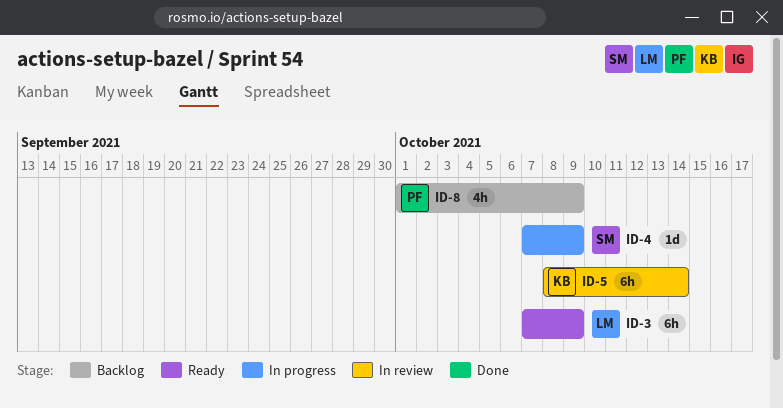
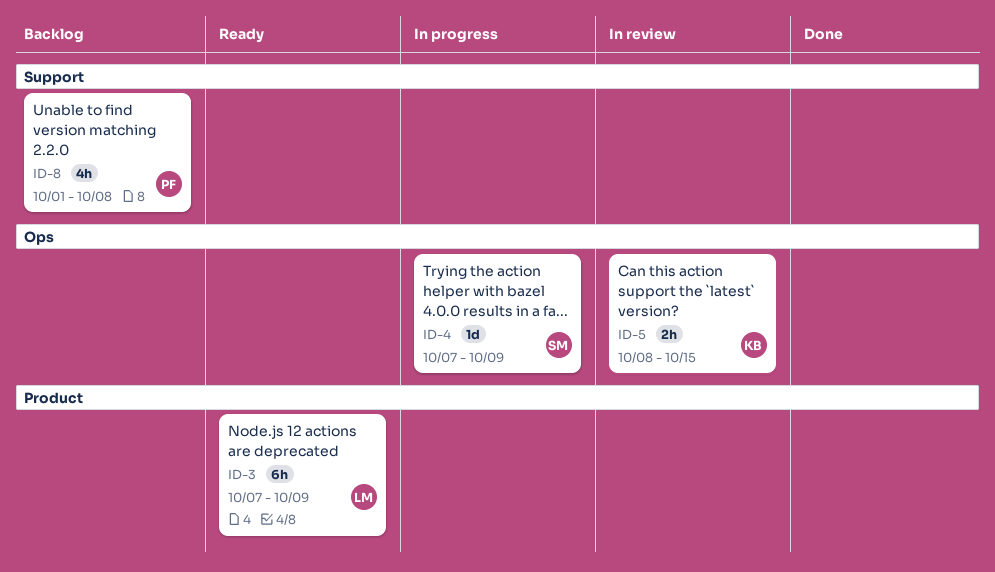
ID-5, estimate: 6h -> 2h
ID-5, due: Oct 14 -> Oct 15
ID-8, due: Oct 9 -> Oct 8

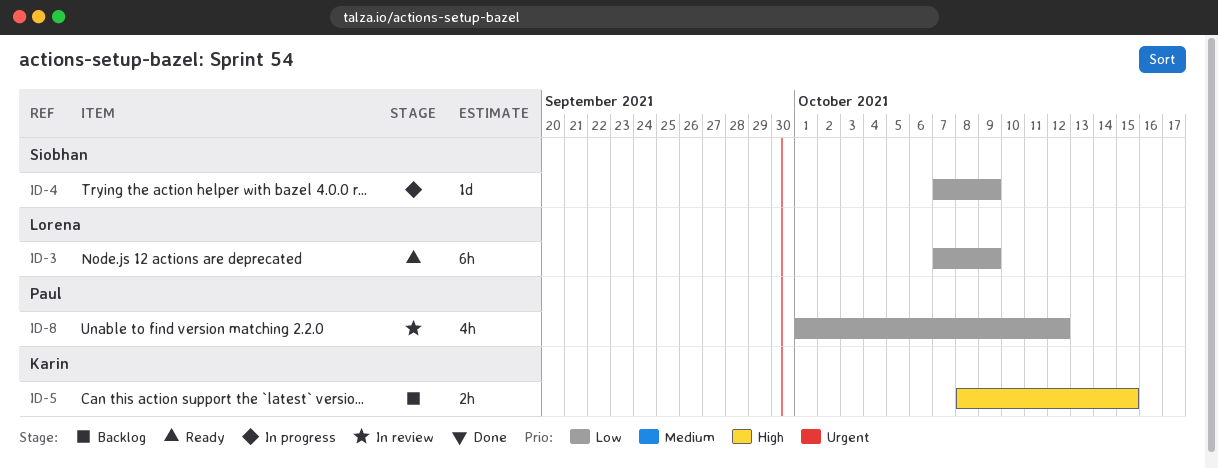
ID-5, status: In review -> Backlog
ID-8, status: Backlog -> In review
ID-8, due: Oct 8 -> Oct 12

